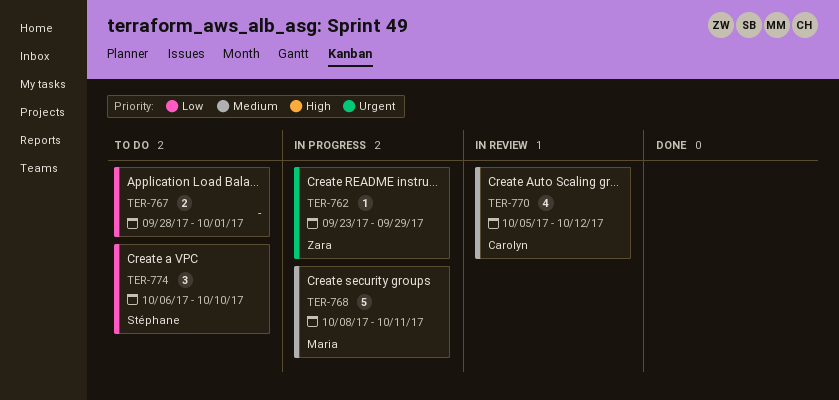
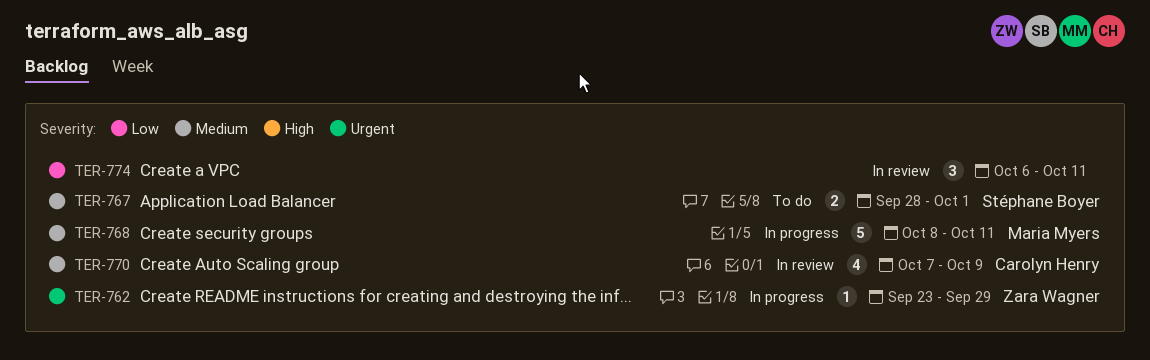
TER-767, owner: none -> Stéphane Boyer
TER-767, priority: Low -> Medium
TER-770, start: Oct 5 -> Oct 7
TER-770, due: Oct 12 -> Oct 9
TER-774, status: To do -> In review
TER-774, owner: Stéphane Boyer -> none
TER-774, due: Oct 10 -> Oct 11

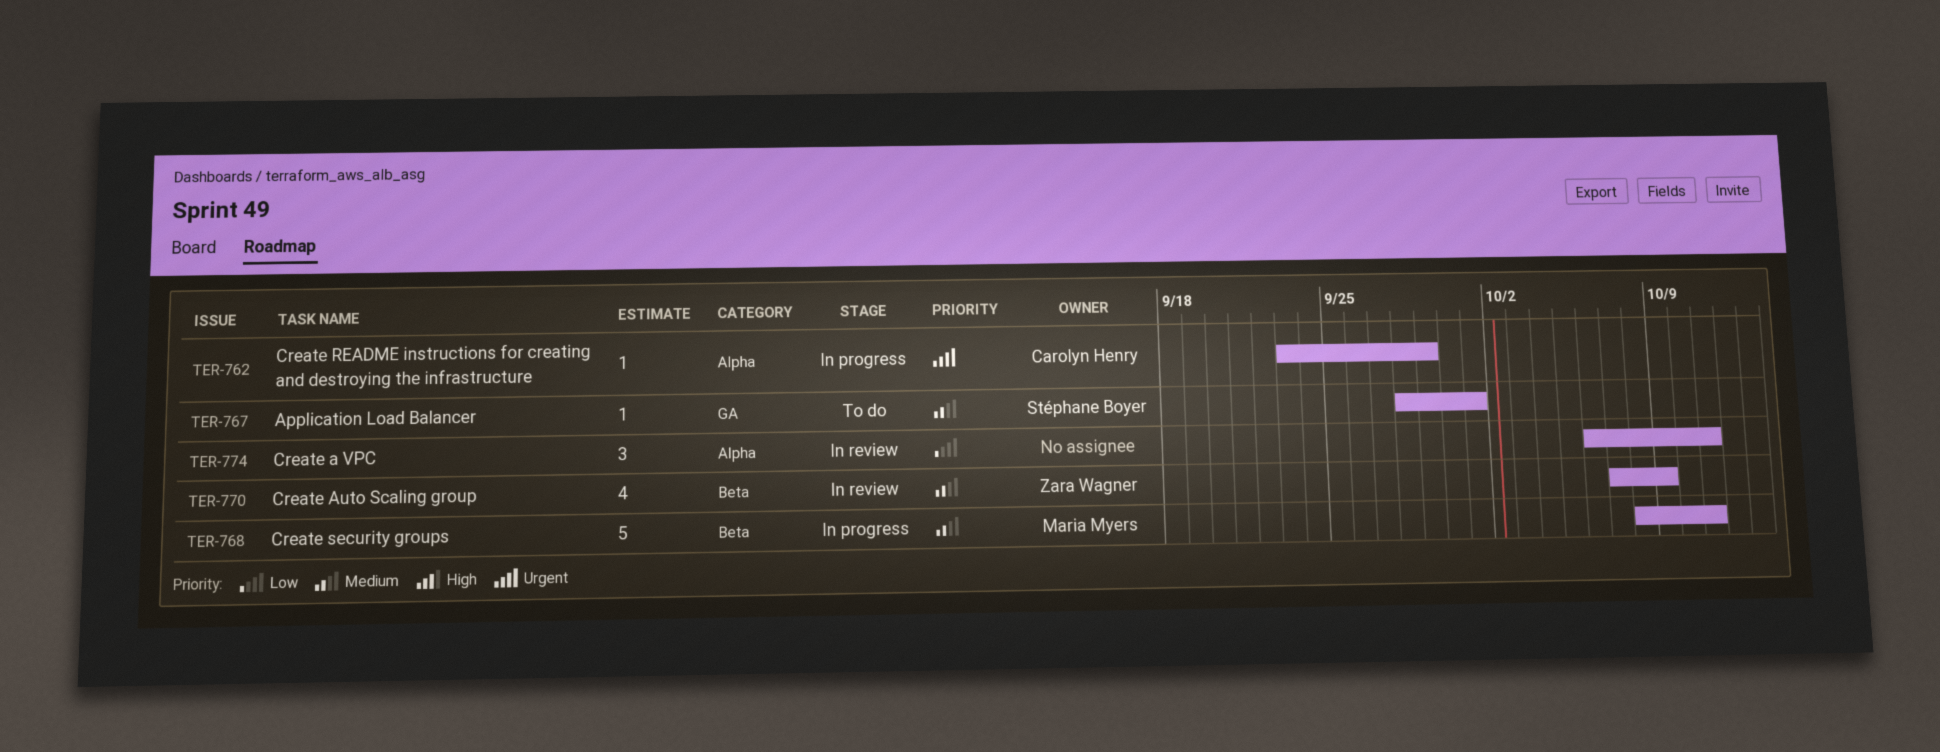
TER-762, owner: Zara Wagner -> Carolyn Henry
TER-767, estimate: 2 -> 1
TER-770, owner: Carolyn Henry -> Zara Wagner

